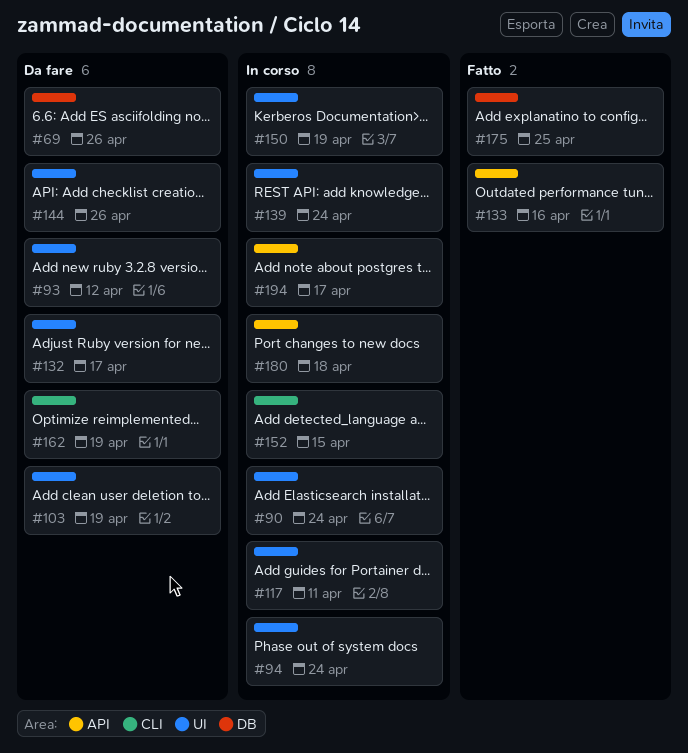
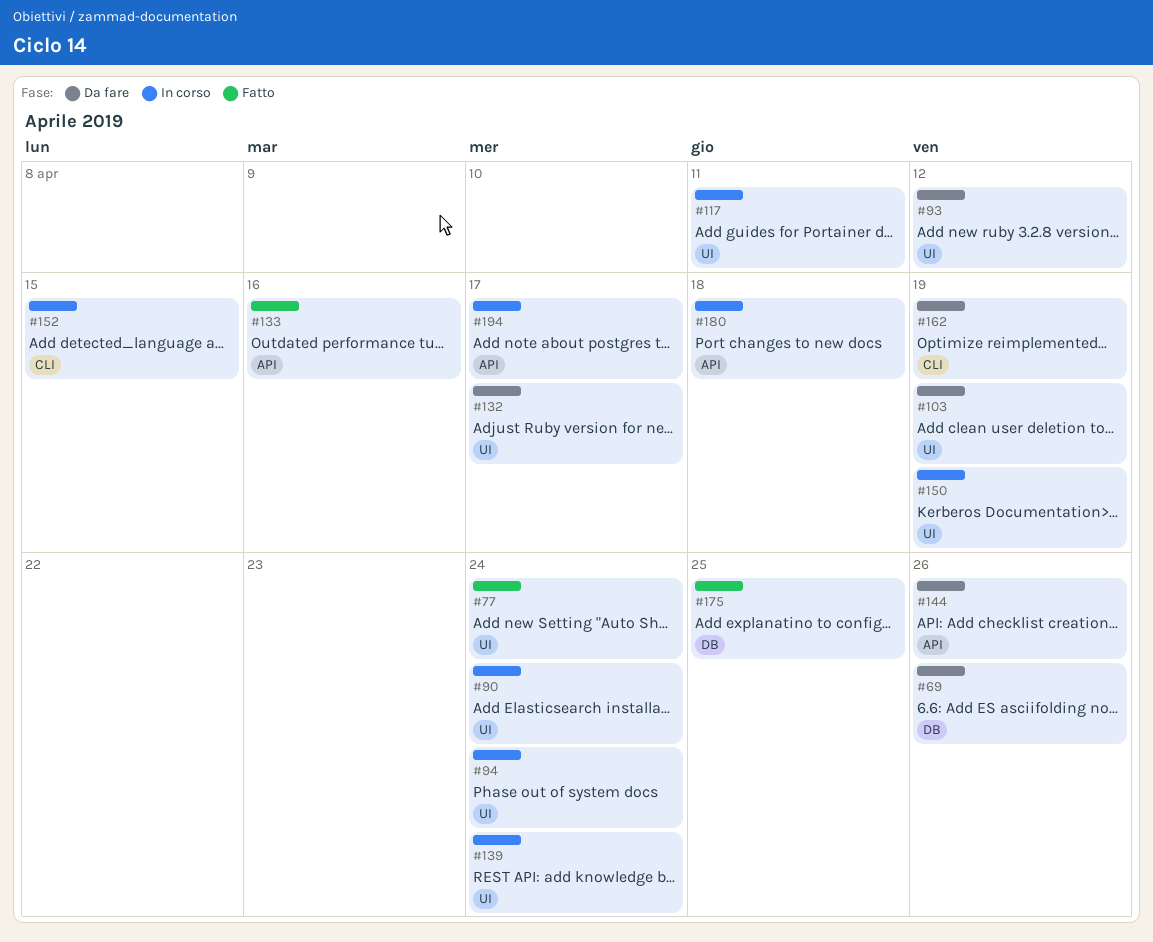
#77: none -> present
#144, label: UI -> API

